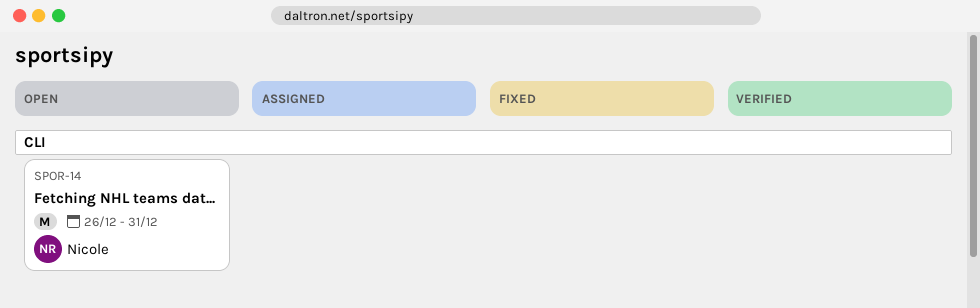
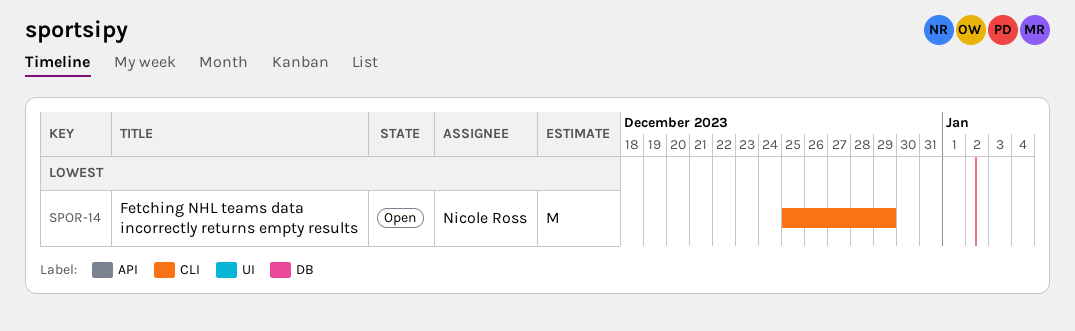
SPOR-14, start: Dec 26 -> Dec 25
SPOR-14, due: Dec 31 -> Dec 29

